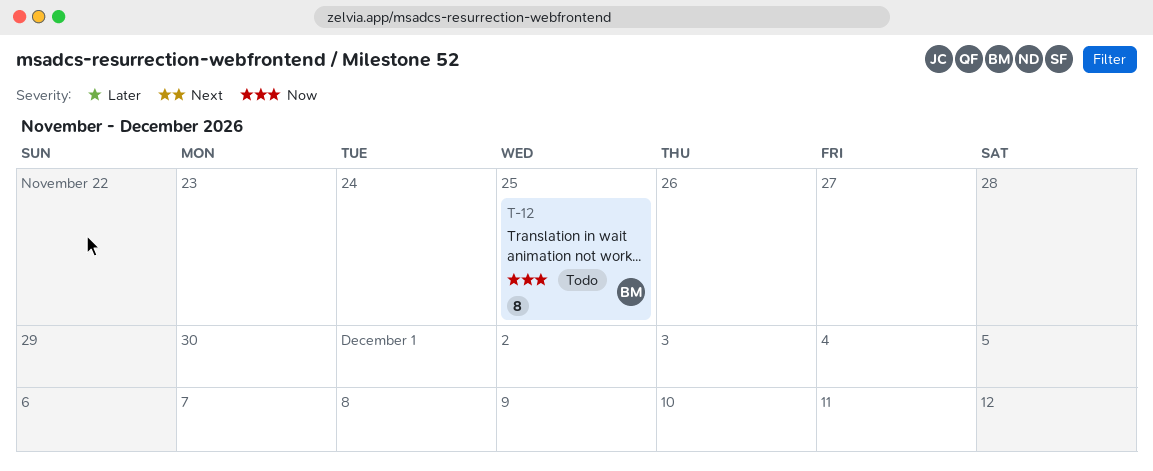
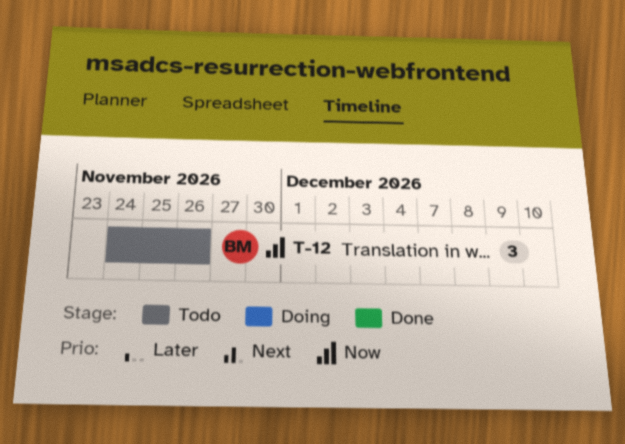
T-12, estimate: 8 -> 3
T-12, due: Nov 25 -> Nov 26

